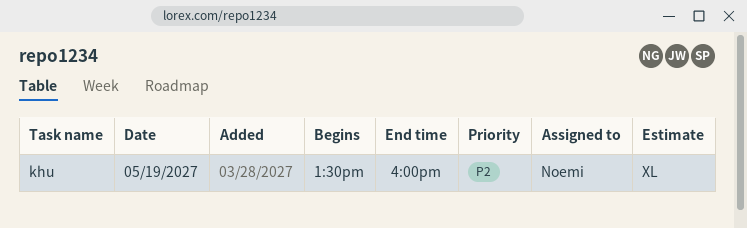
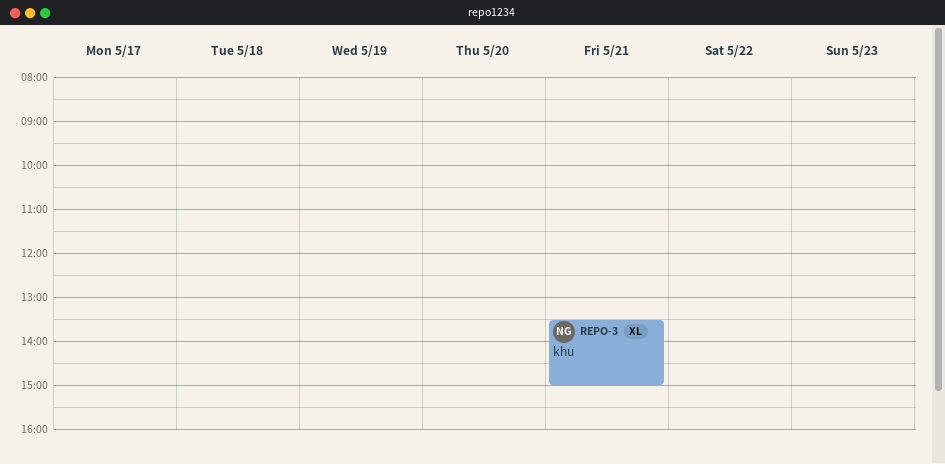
khu, day: May 19 -> May 21
khu, ends: 16:00 -> 15:00

